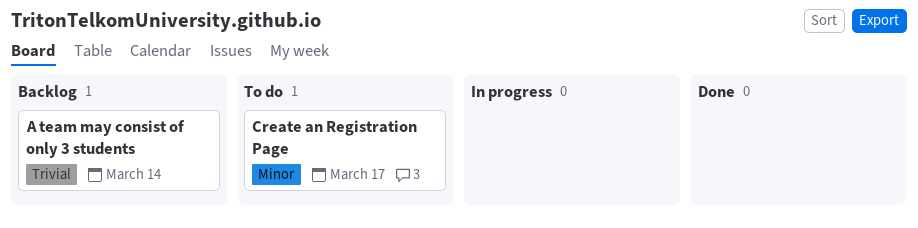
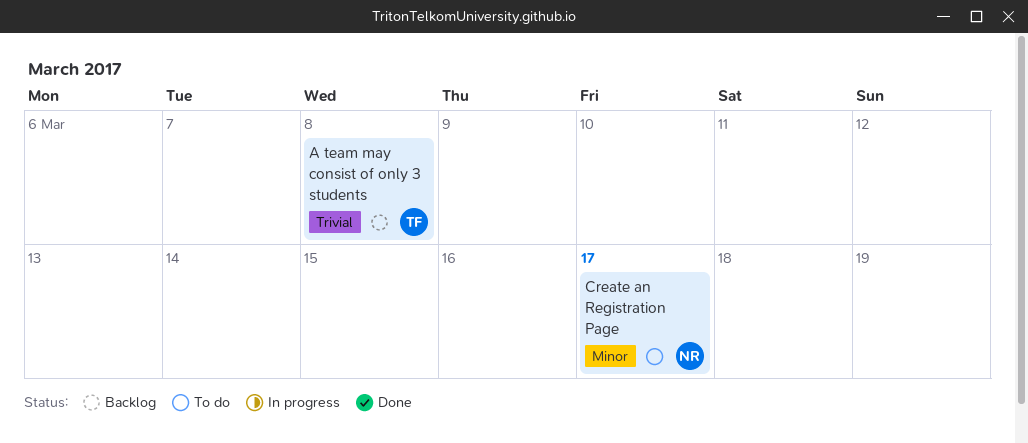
A team may consist of only 3 students, due: Mar 14 -> Mar 8

